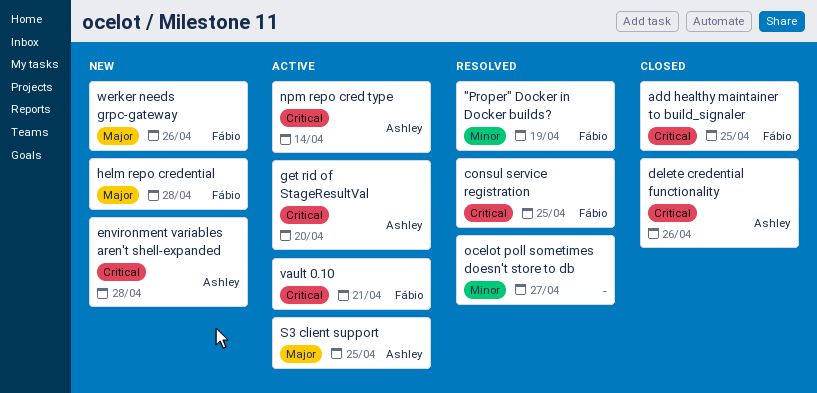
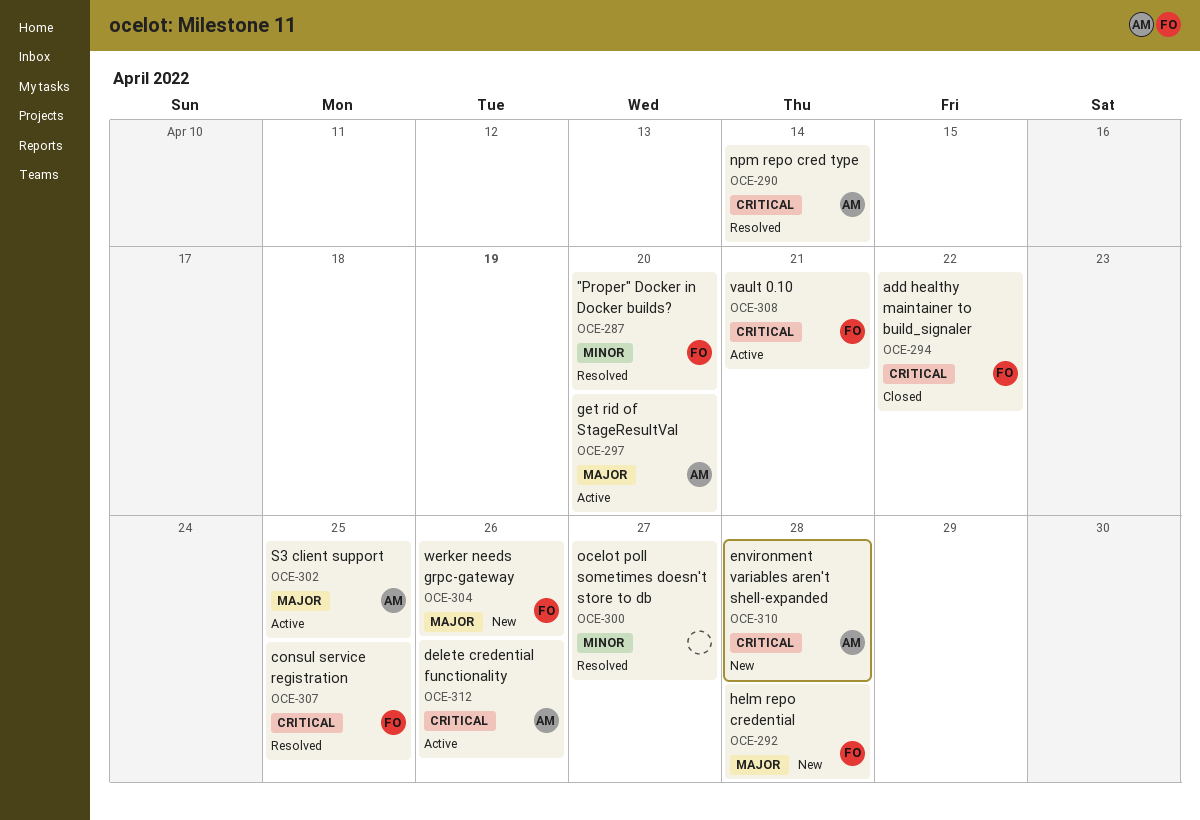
"Proper" Docker in Docker builds?, due: Apr 19 -> Apr 20
add healthy maintainer to build_signaler, due: Apr 25 -> Apr 22
delete credential functionality, status: Closed -> Active
get rid of StageResultVal, priority: Critical -> Major
npm repo cred type, status: Active -> Resolved

